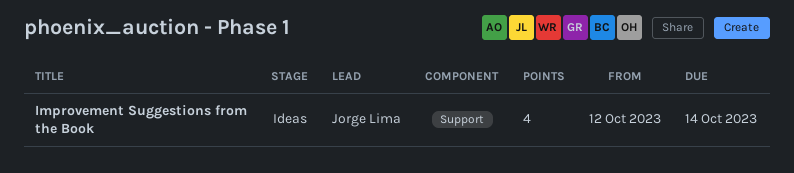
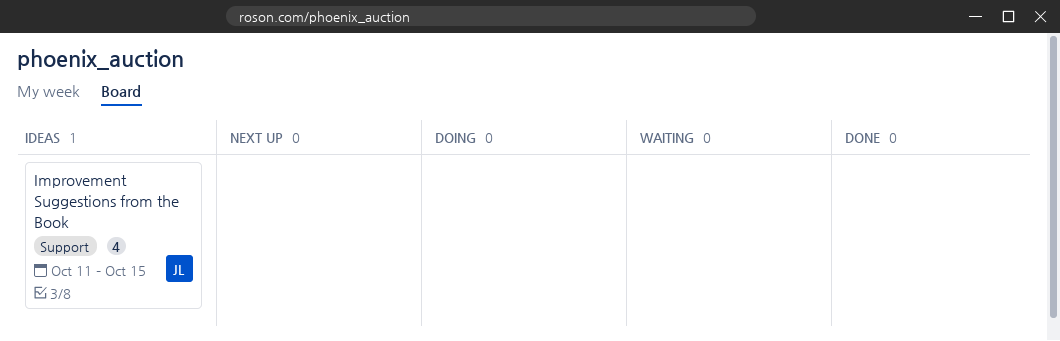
Improvement Suggestions from the Book, start: Oct 12 -> Oct 11
Improvement Suggestions from the Book, due: Oct 14 -> Oct 15

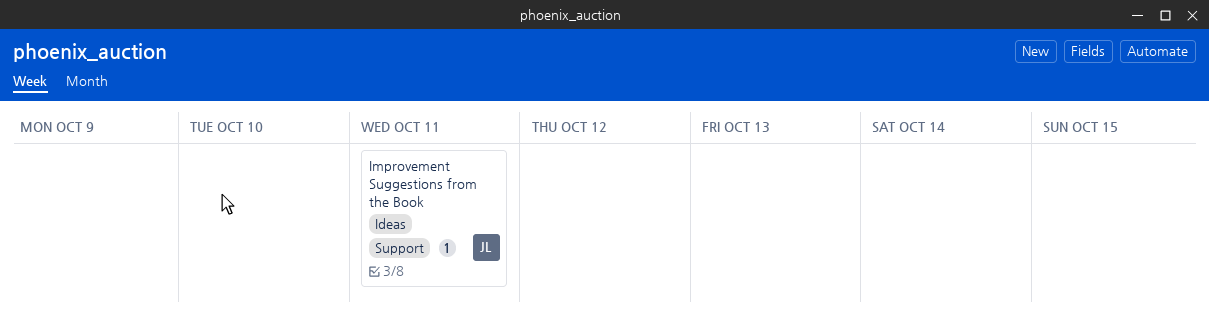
Improvement Suggestions from the Book, estimate: 4 -> 1
Improvement Suggestions from the Book, due: Oct 15 -> Oct 11

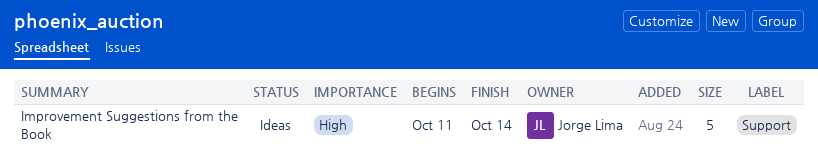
Improvement Suggestions from the Book, estimate: 1 -> 5
Improvement Suggestions from the Book, due: Oct 11 -> Oct 14

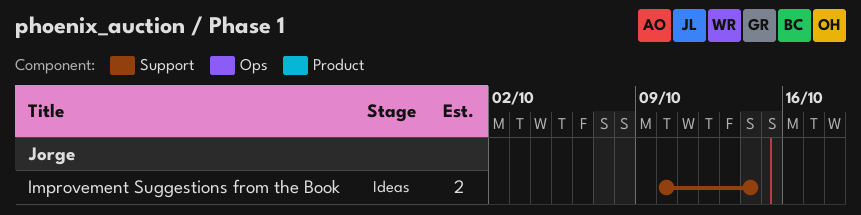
Improvement Suggestions from the Book, estimate: 5 -> 2
Improvement Suggestions from the Book, start: Oct 11 -> Oct 10

